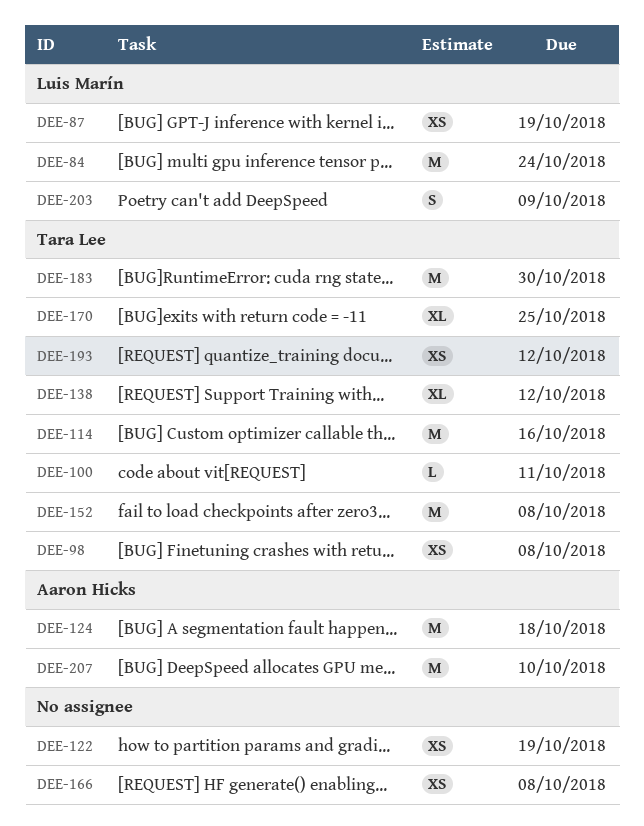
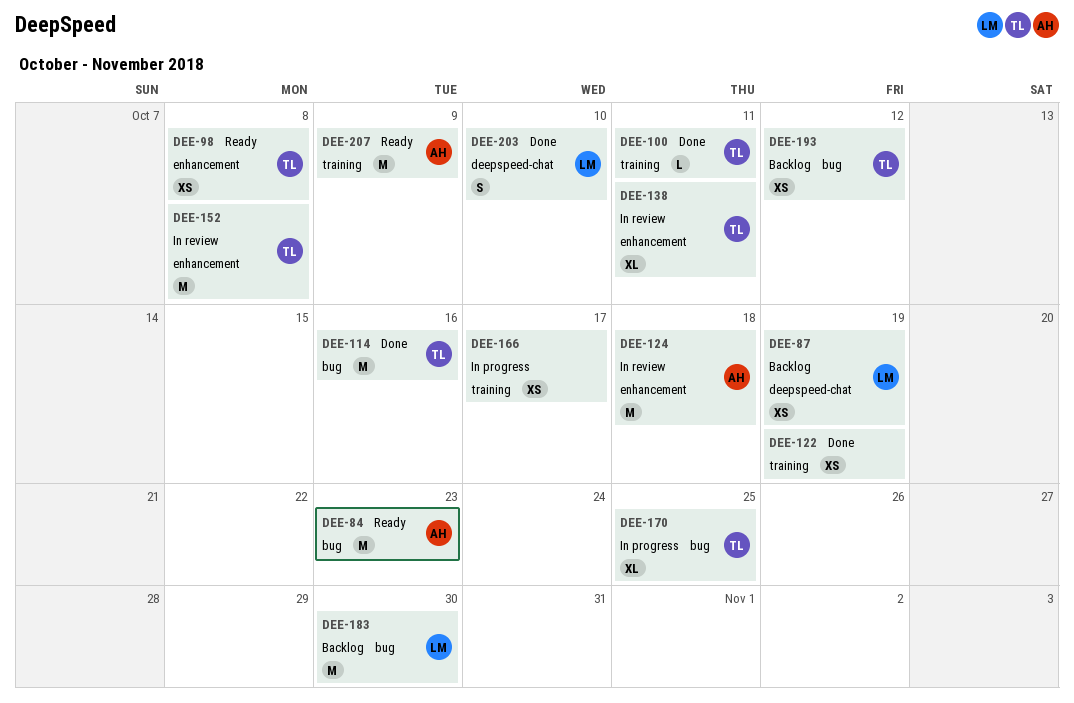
DEE-84, owner: Luis Marín -> Aaron Hicks
DEE-84, due: Oct 24 -> Oct 23
DEE-138, due: Oct 12 -> Oct 11
DEE-166, due: Oct 8 -> Oct 17
DEE-183, owner: Tara Lee -> Luis Marín
DEE-203, due: Oct 9 -> Oct 10
DEE-207, due: Oct 10 -> Oct 9

